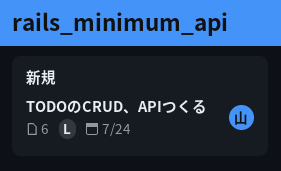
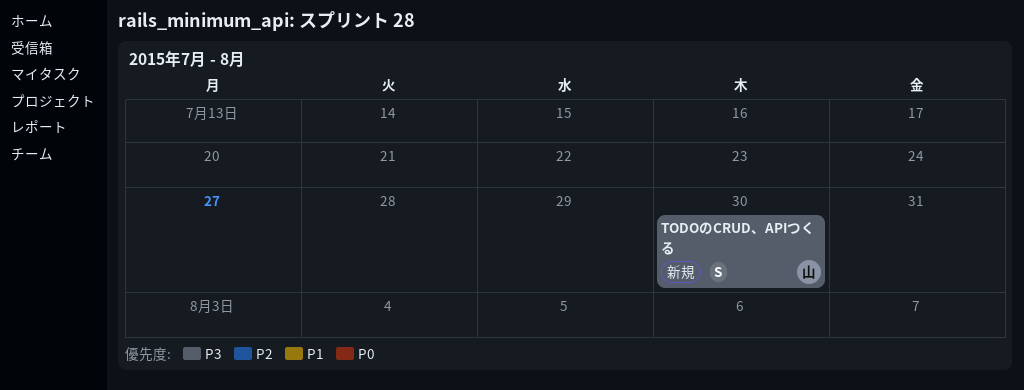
TODOのCRUD、APIつくる, estimate: L -> S
TODOのCRUD、APIつくる, due: Jul 24 -> Jul 30

